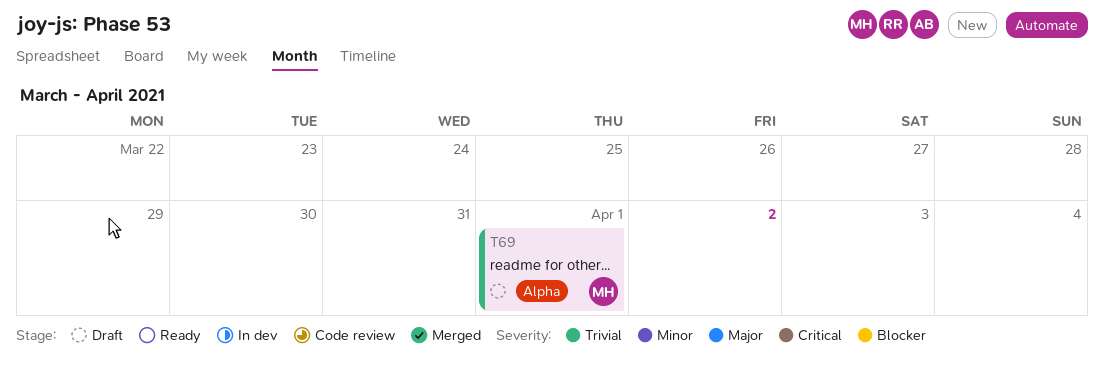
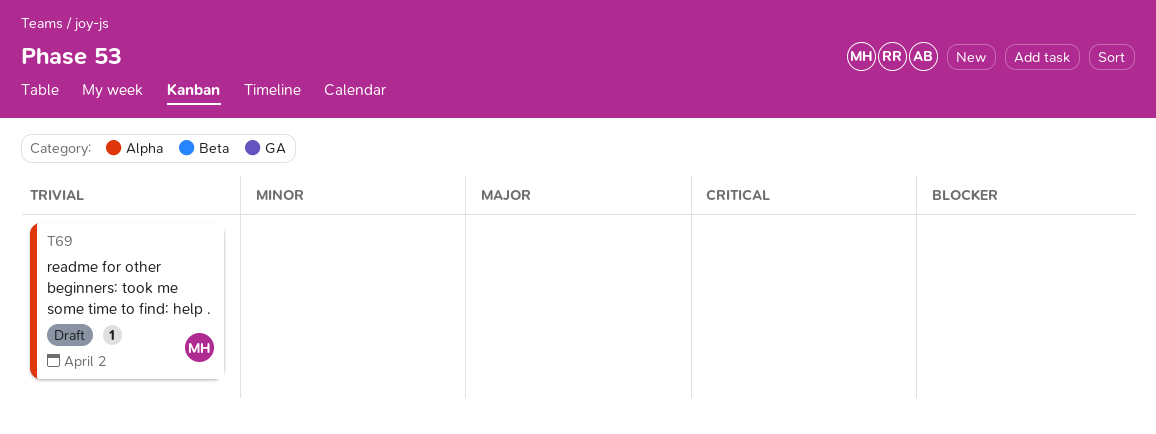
T69, due: Apr 1 -> Apr 2

